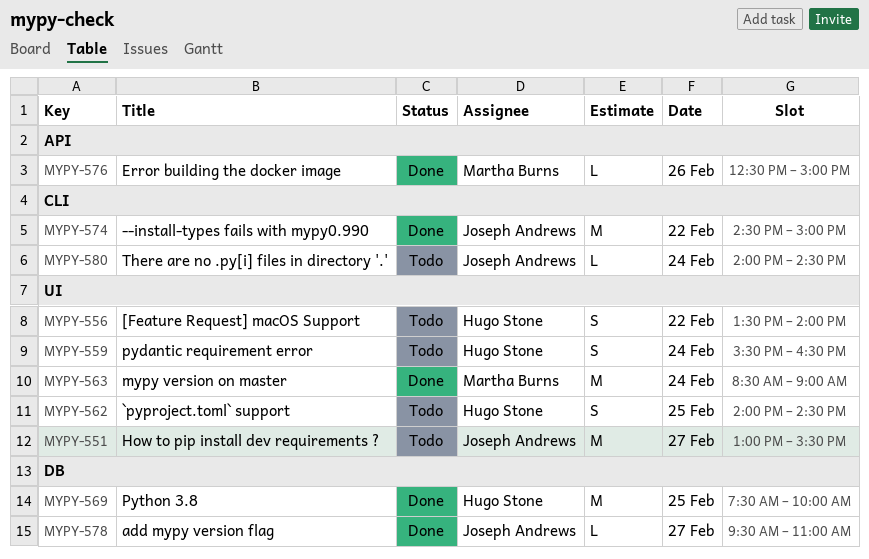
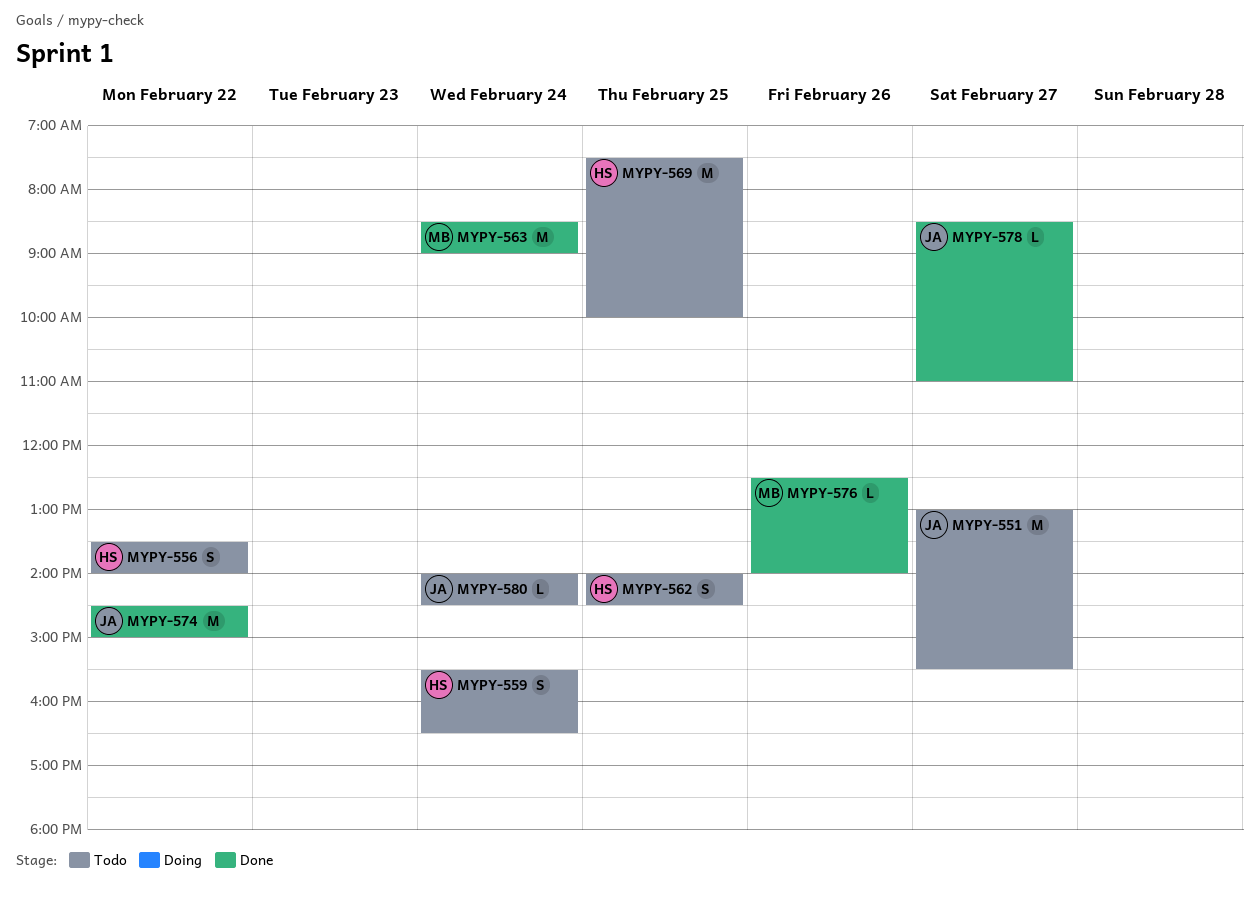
MYPY-569, status: Done -> Todo
MYPY-576, ends: 15:00 -> 14:00
MYPY-578, begins: 09:30 -> 08:30

